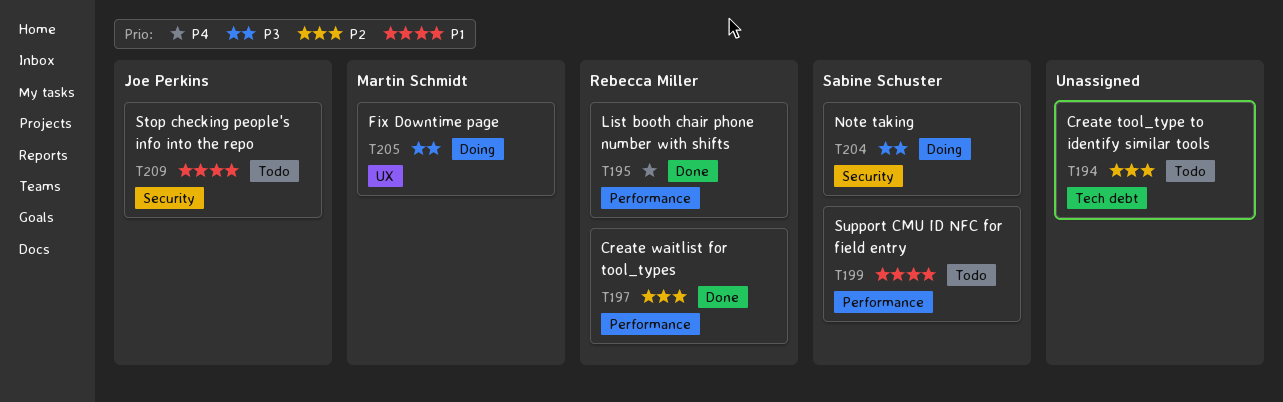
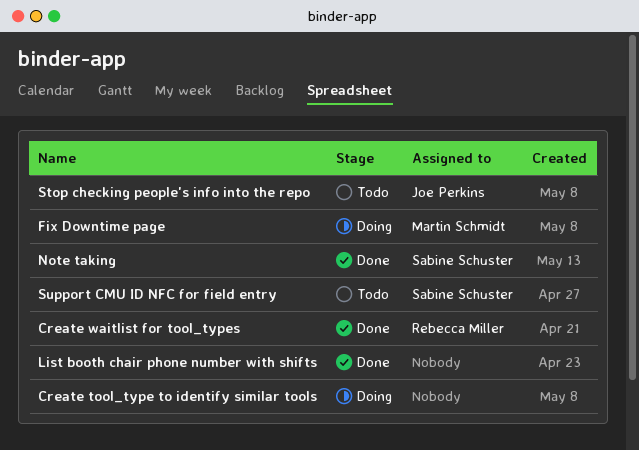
Create tool_type to identify similar tools, status: Todo -> Doing
List booth chair phone number with shifts, owner: Rebecca Miller -> none
Note taking, status: Doing -> Done

